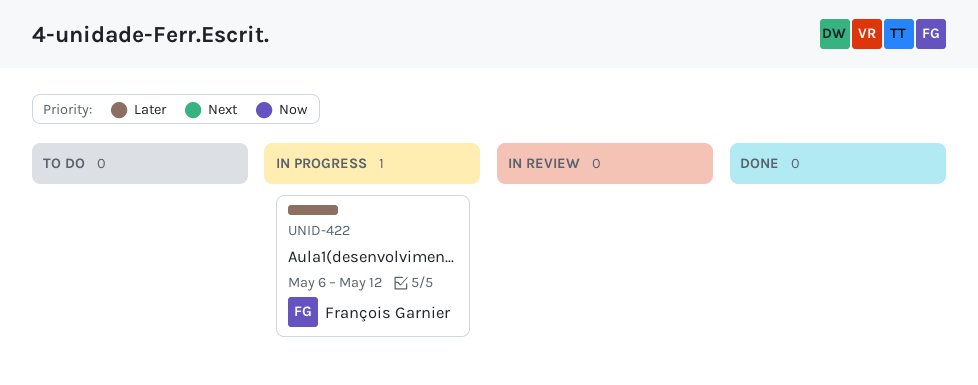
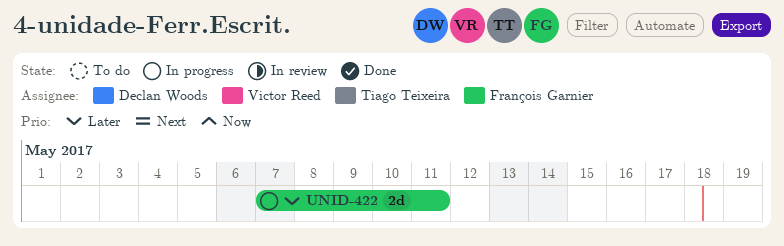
UNID-422, start: May 6 -> May 7
UNID-422, due: May 12 -> May 11

